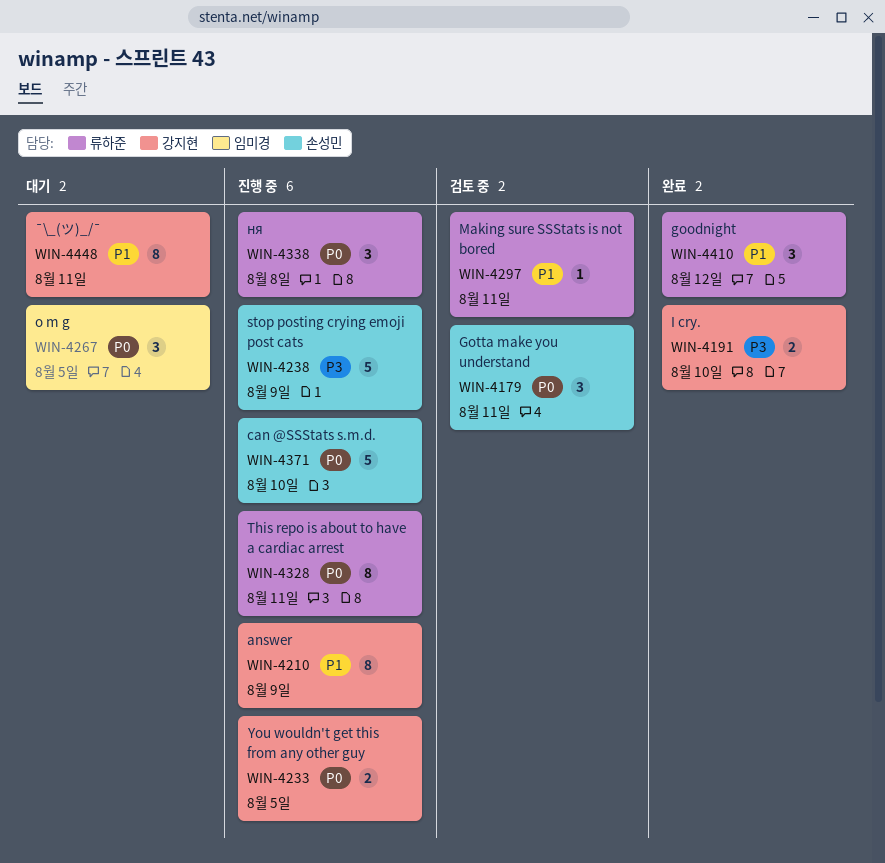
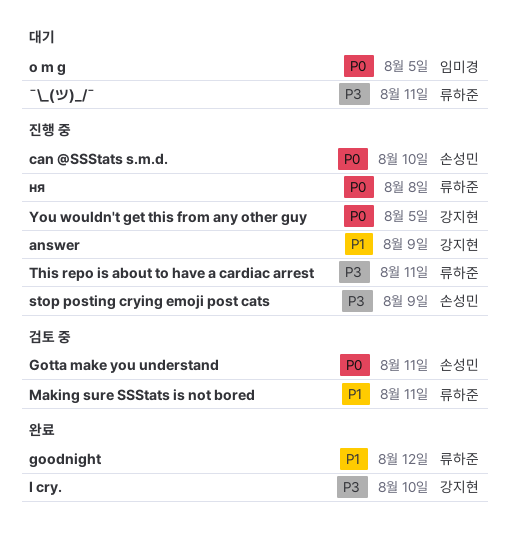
This repo is about to have a cardiac arrest, priority: P0 -> P3
¯\_(ツ)_/¯, owner: 강지현 -> 류하준
¯\_(ツ)_/¯, priority: P1 -> P3

